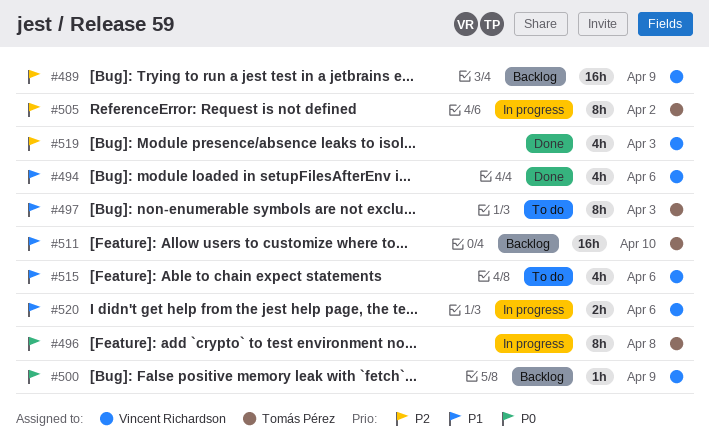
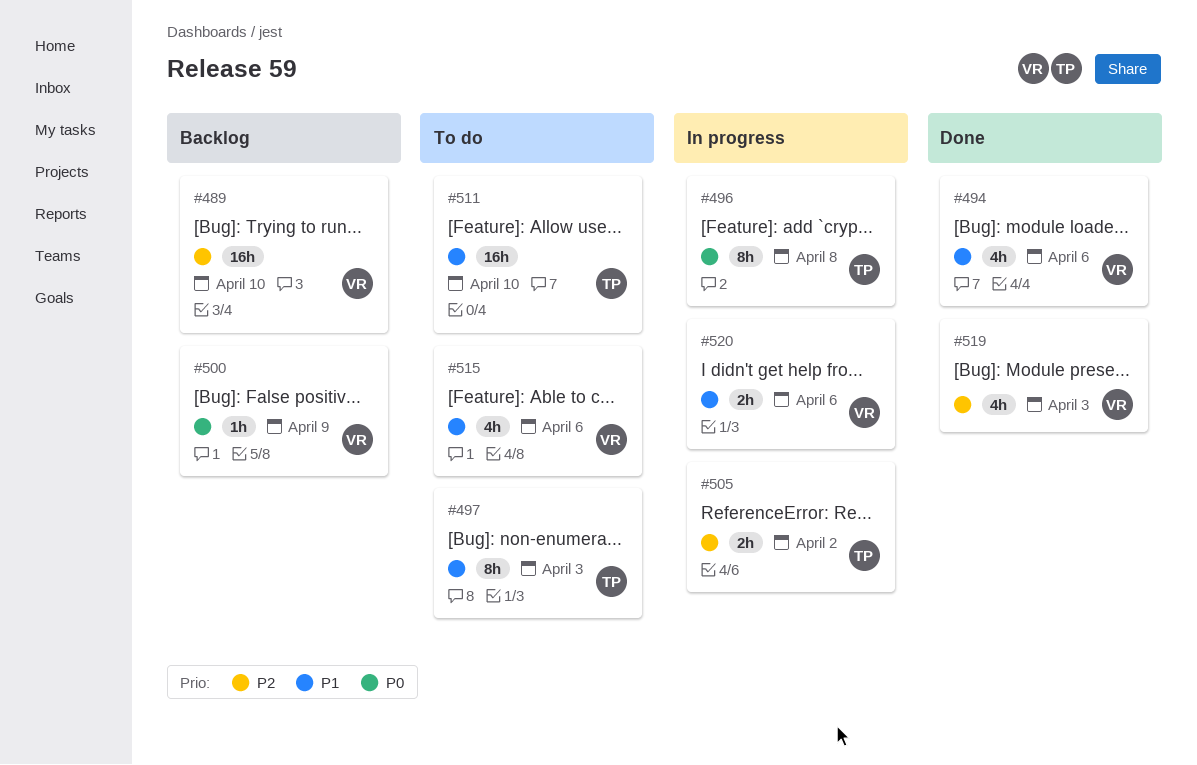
#489, due: Apr 9 -> Apr 10
#505, estimate: 8h -> 2h
#511, status: Backlog -> To do

